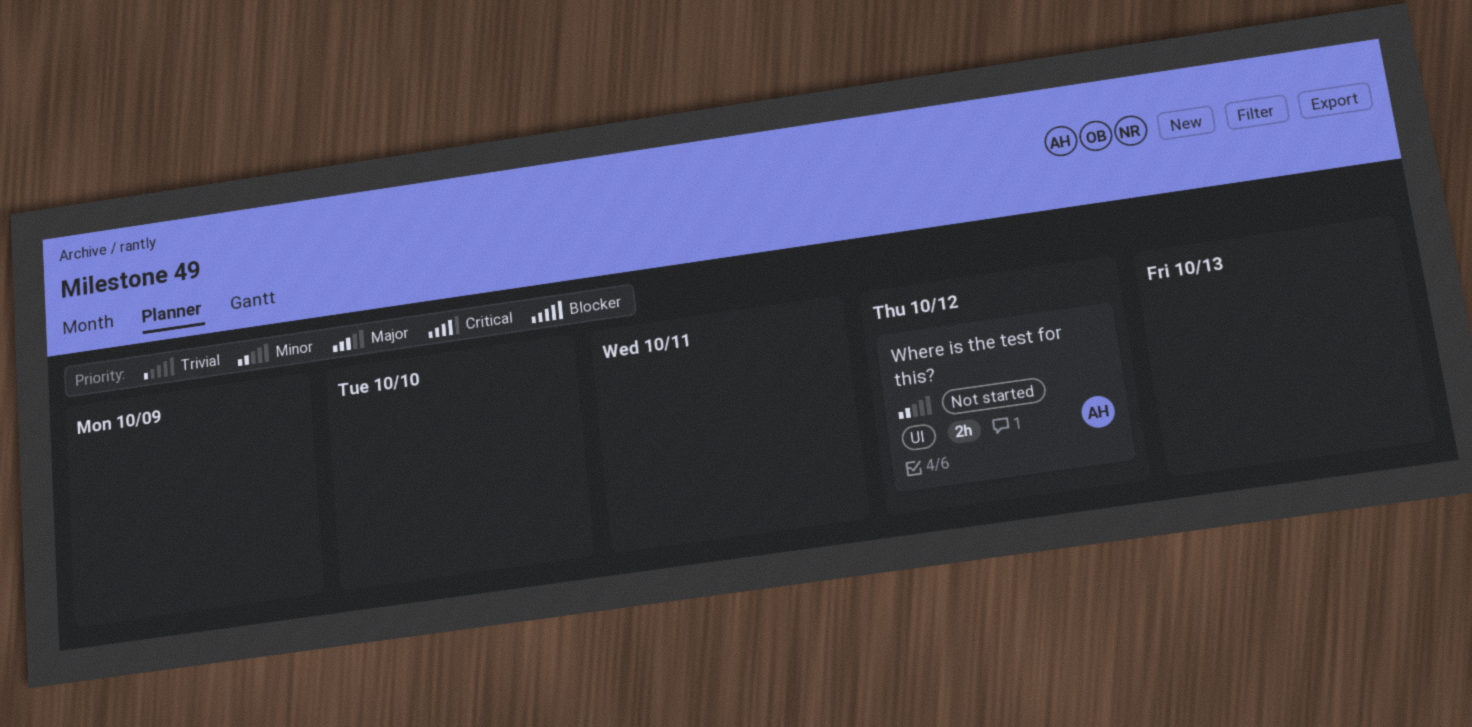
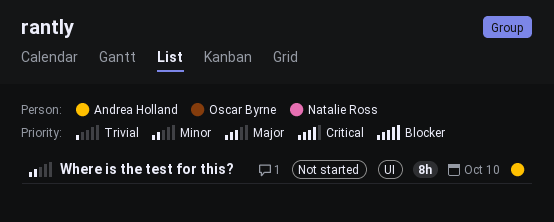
Where is the test for this?, estimate: 2h -> 8h
Where is the test for this?, due: Oct 12 -> Oct 10

